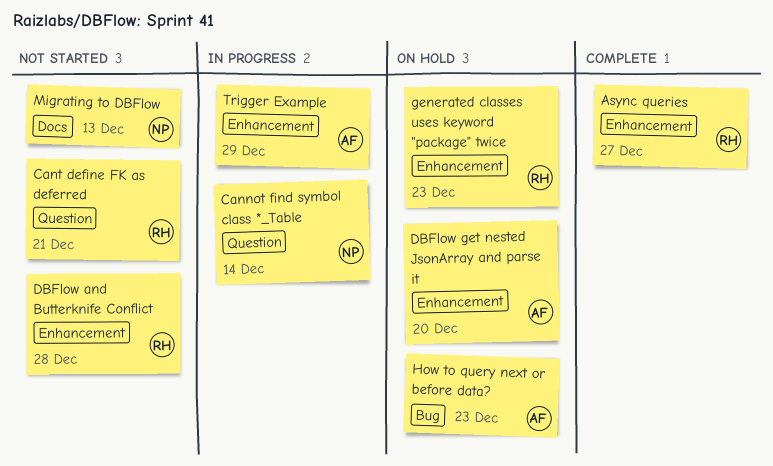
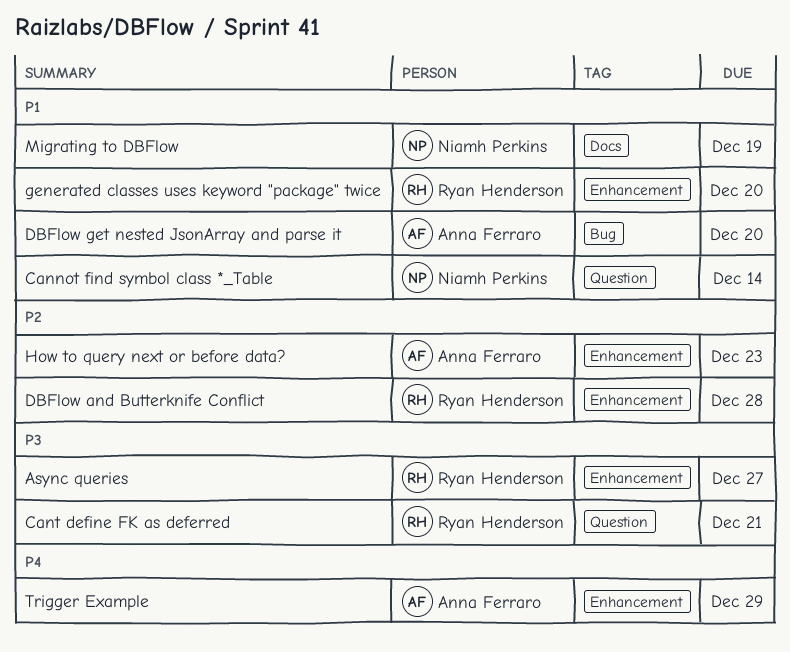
DBFlow get nested JsonArray and parse it, label: Enhancement -> Bug
generated classes uses keyword "package" twice, due: Dec 23 -> Dec 20
How to query next or before data?, label: Bug -> Enhancement
Migrating to DBFlow, due: Dec 13 -> Dec 19

